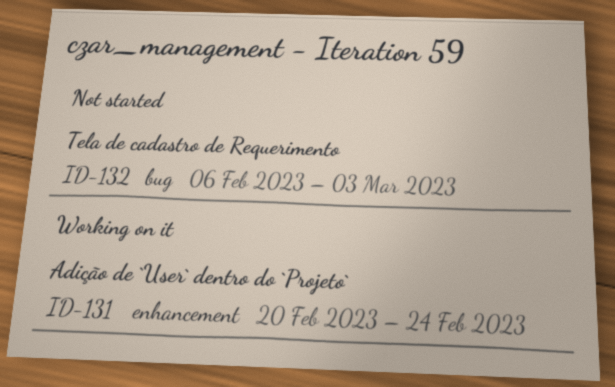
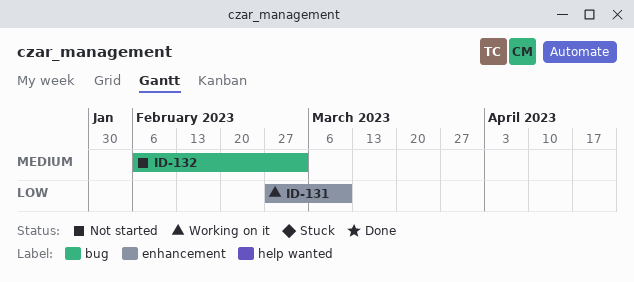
ID-131, start: Feb 20 -> Feb 27
ID-131, due: Feb 24 -> Mar 10

